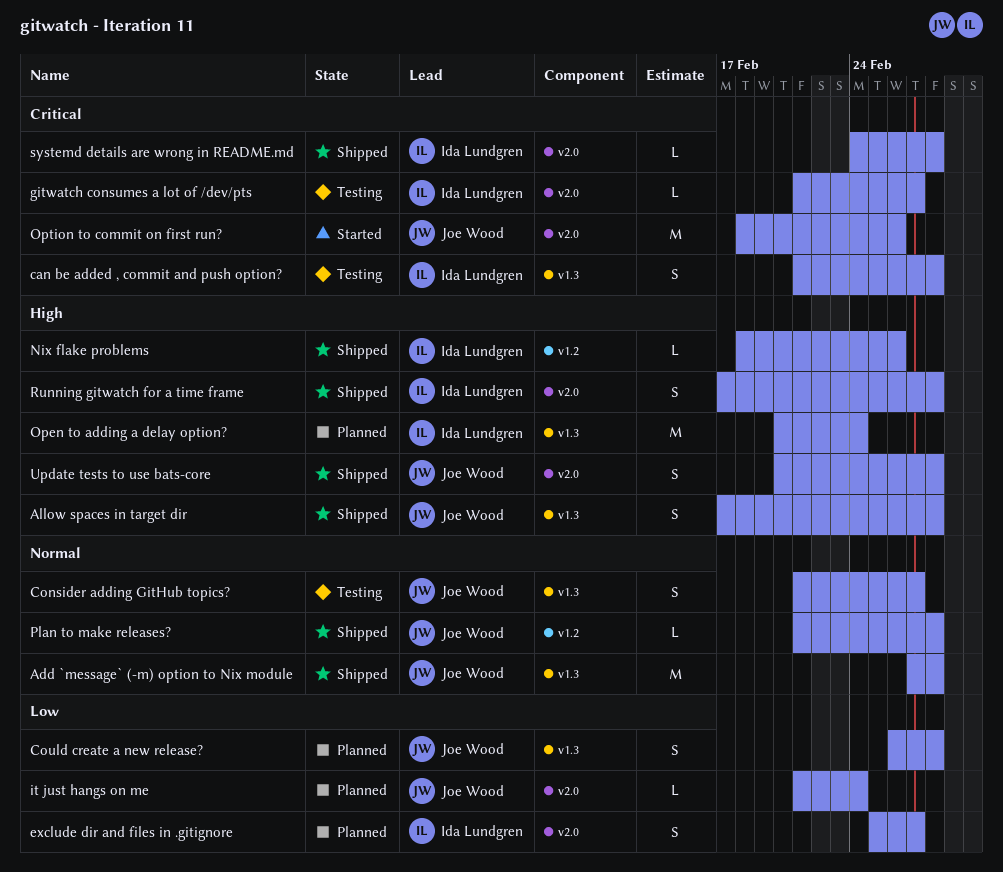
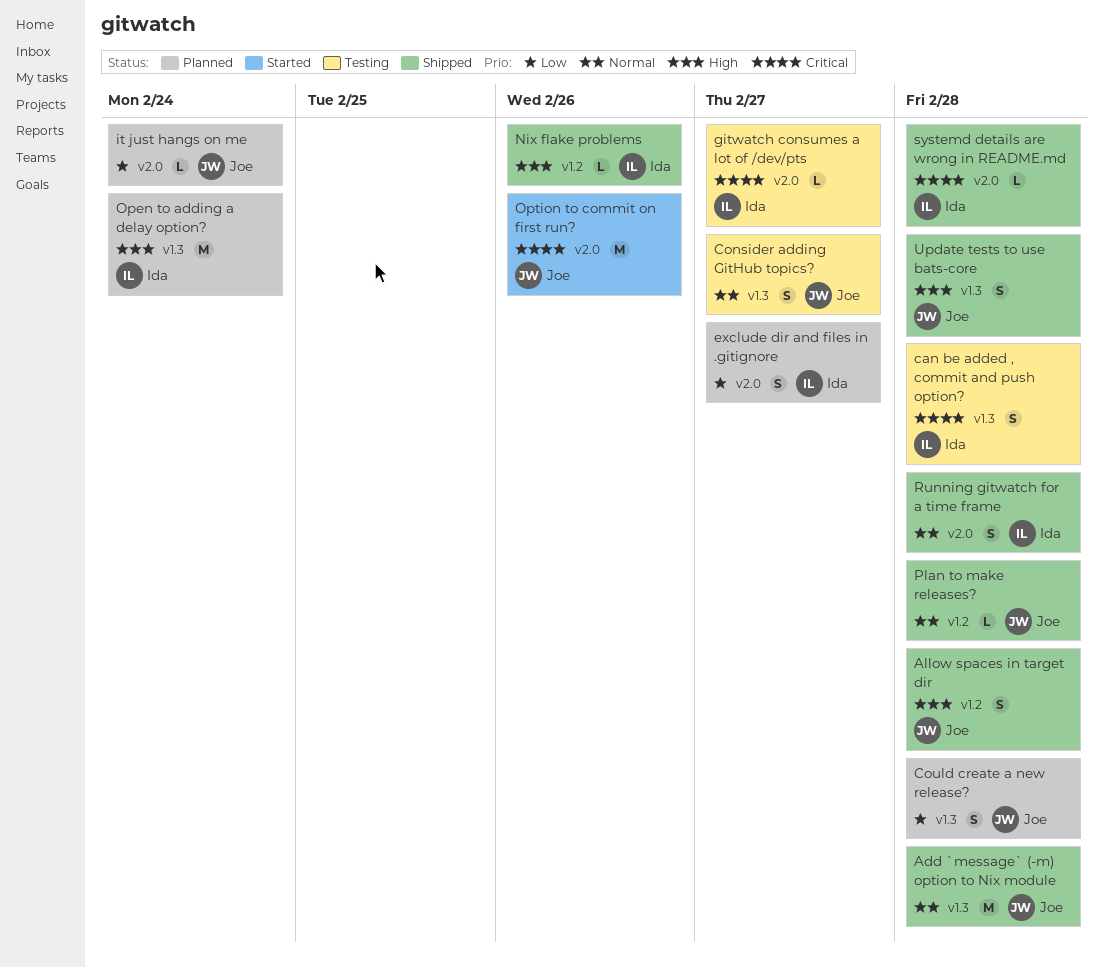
Allow spaces in target dir, label: v1.3 -> v1.2
Running gitwatch for a time frame, priority: High -> Normal
Update tests to use bats-core, label: v2.0 -> v1.3

